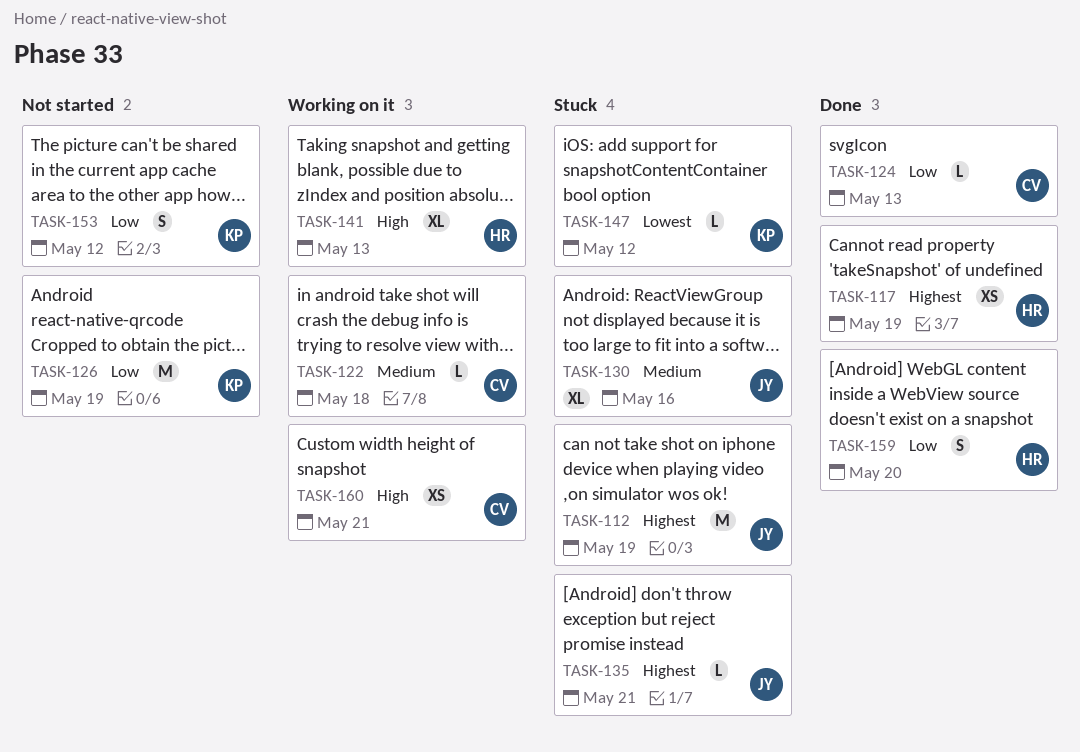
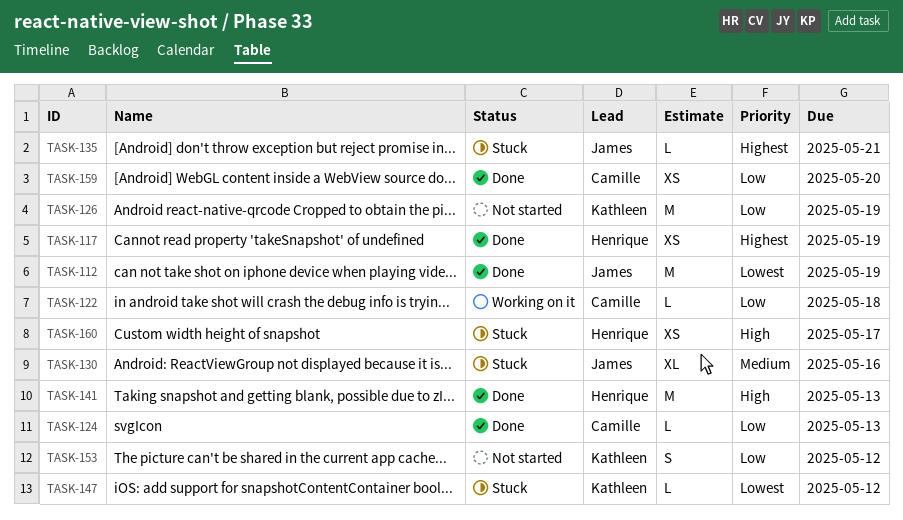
TASK-112, status: Stuck -> Done
TASK-112, priority: Highest -> Lowest
TASK-122, priority: Medium -> Low
TASK-141, status: Working on it -> Done
TASK-141, estimate: XL -> M
TASK-159, owner: Henrique -> Camille
TASK-159, estimate: S -> XS
TASK-160, status: Working on it -> Stuck
TASK-160, owner: Camille -> Henrique
TASK-160, due: May 21 -> May 17

